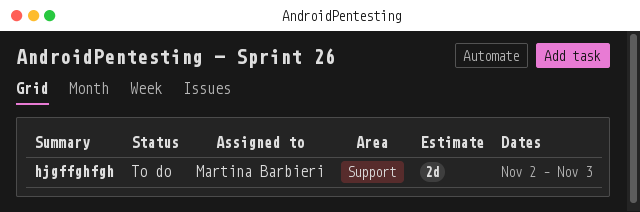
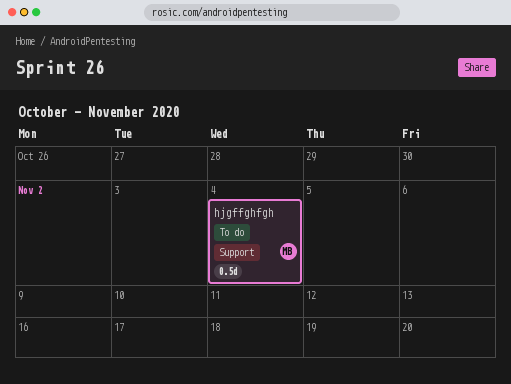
hjgffghfgh, estimate: 2d -> 0.5d
hjgffghfgh, due: Nov 3 -> Nov 4

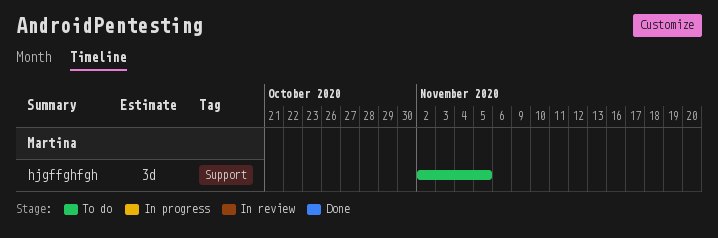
hjgffghfgh, estimate: 0.5d -> 3d
hjgffghfgh, due: Nov 4 -> Nov 5

